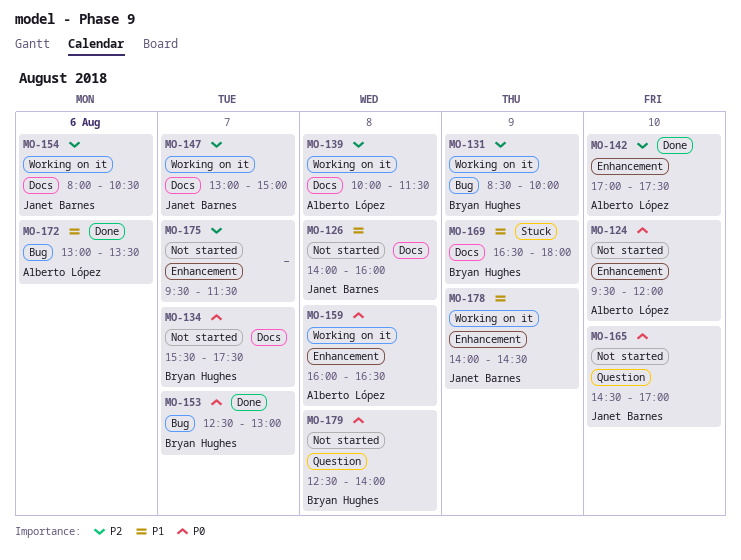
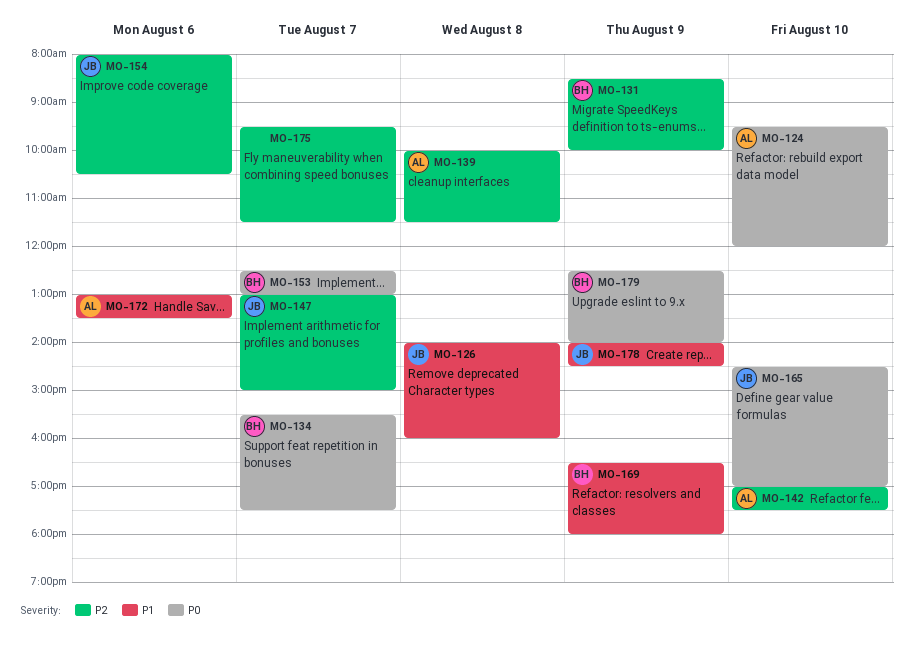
MO-159: present -> none
MO-179, day: Aug 8 -> Aug 9

